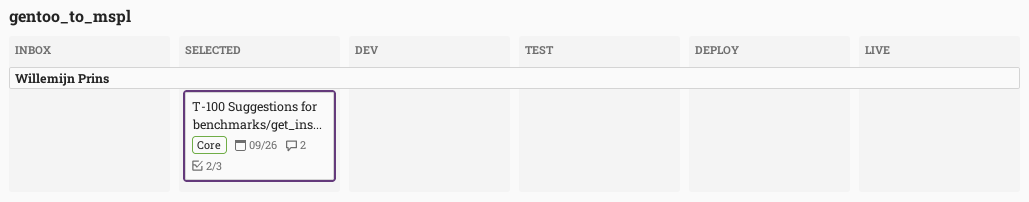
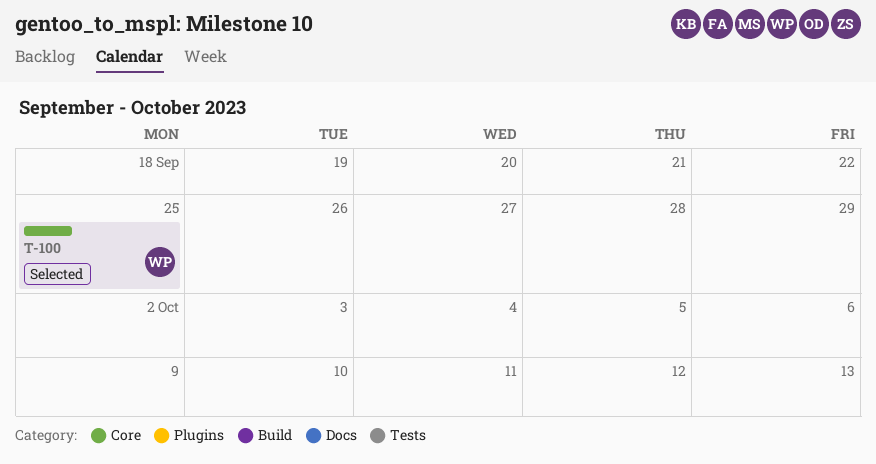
T-100, due: Sep 26 -> Sep 25

